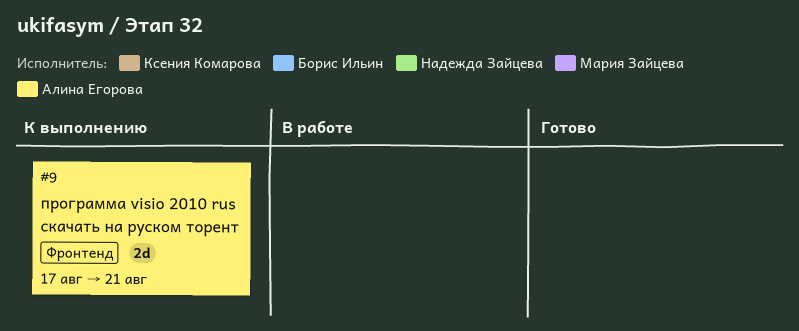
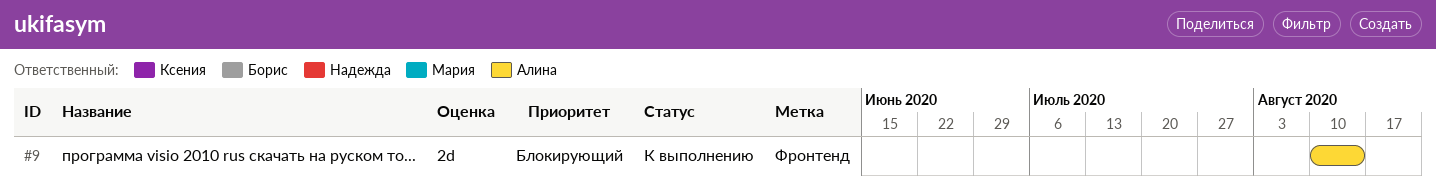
#9, start: Aug 17 -> Aug 10
#9, due: Aug 21 -> Aug 14

